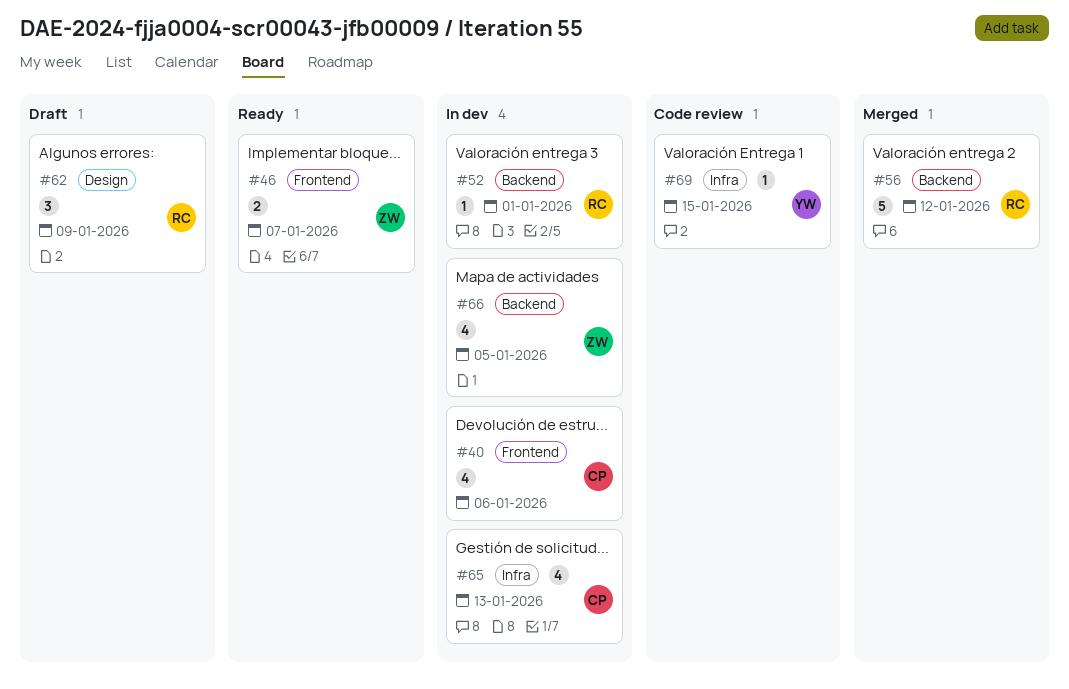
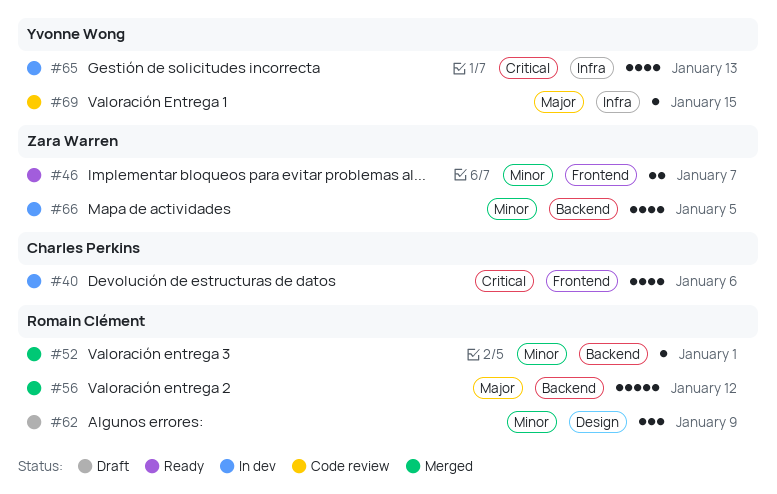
#52, status: In dev -> Merged
#65, owner: Charles Perkins -> Yvonne Wong

